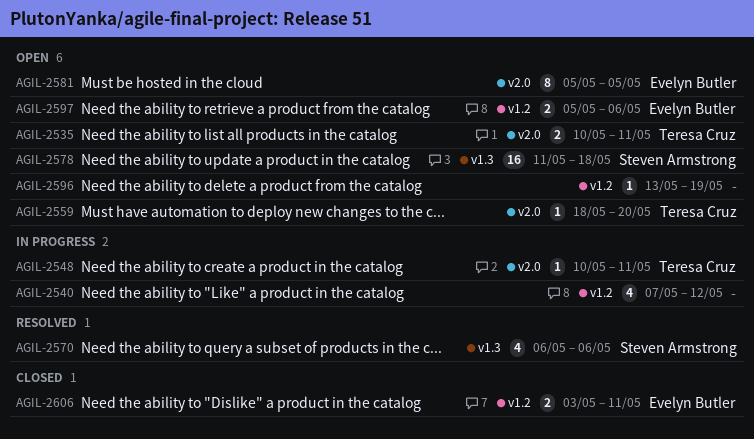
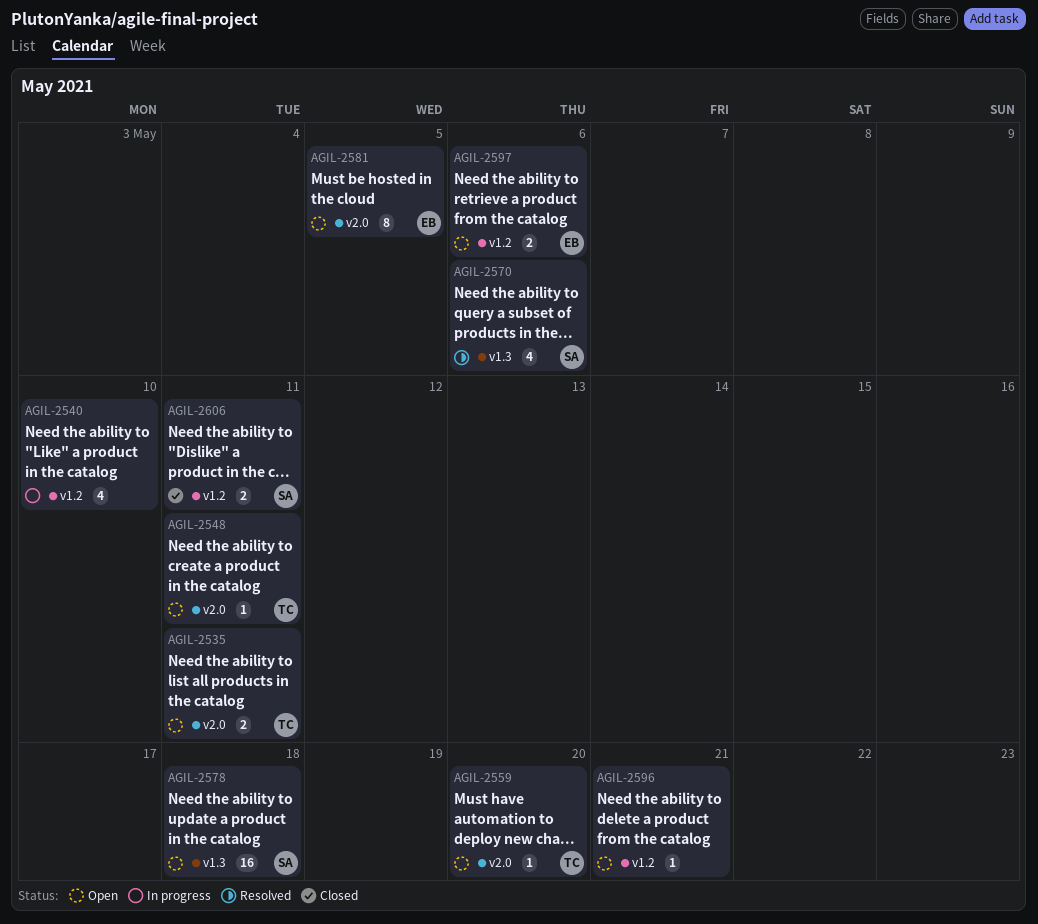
AGIL-2540, due: May 12 -> May 10
AGIL-2548, status: In progress -> Open
AGIL-2596, due: May 19 -> May 21
AGIL-2606, owner: Evelyn Butler -> Steven Armstrong

